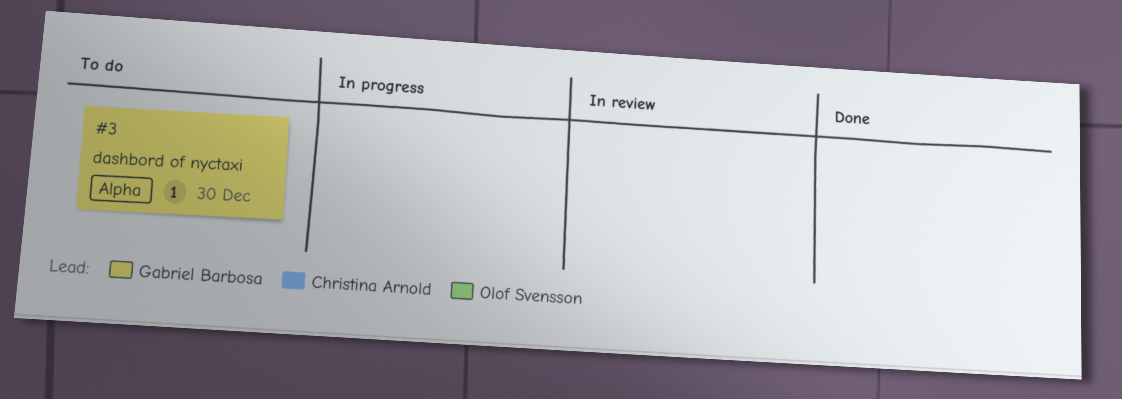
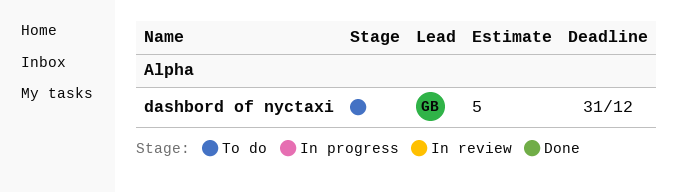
dashbord of nyctaxi, estimate: 1 -> 5
dashbord of nyctaxi, due: Dec 30 -> Dec 31

